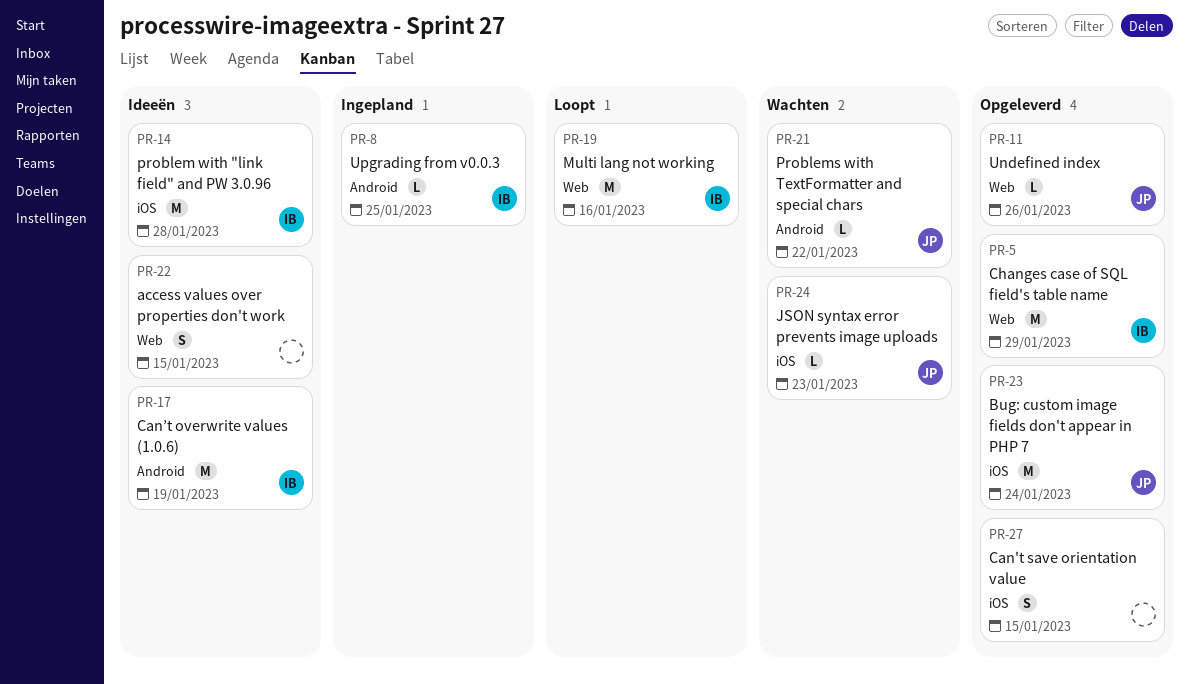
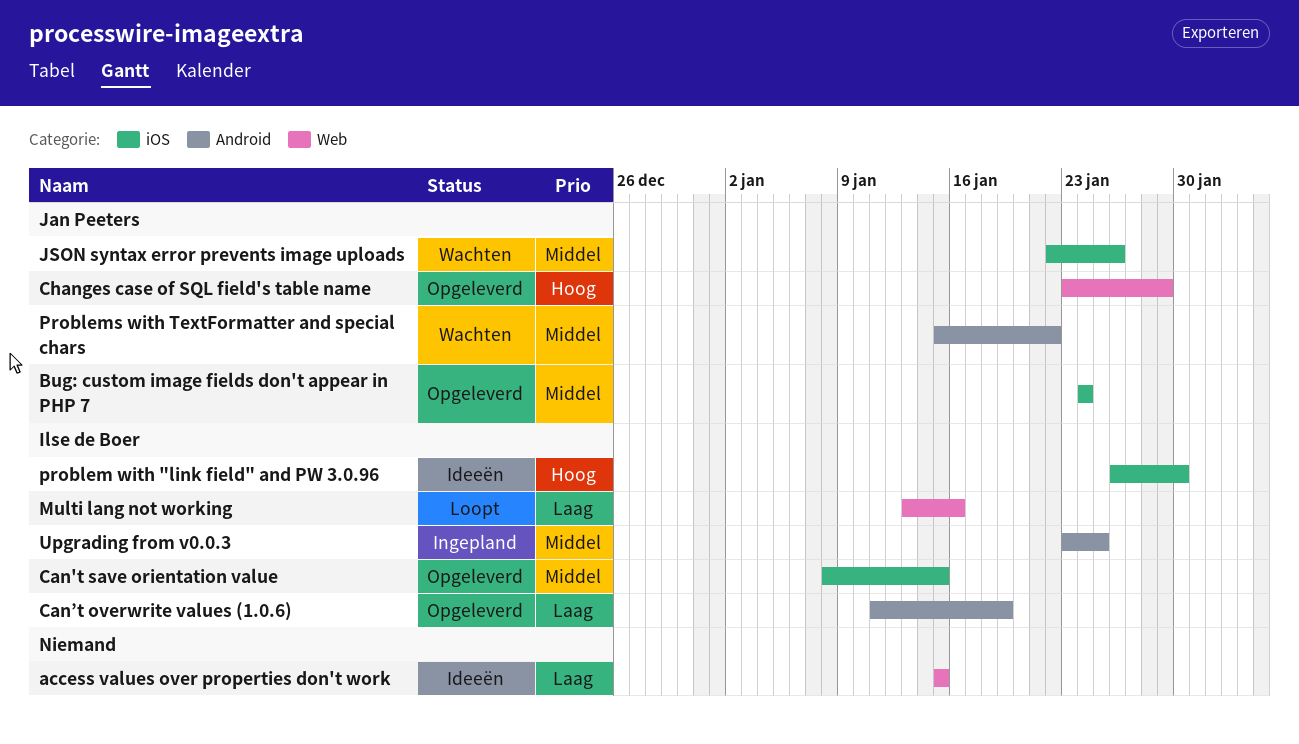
Can't save orientation value, owner: none -> Ilse de Boer
Can’t overwrite values (1.0.6), status: Ideeën -> Opgeleverd
Changes case of SQL field's table name, owner: Ilse de Boer -> Jan Peeters
JSON syntax error prevents image uploads, due: Jan 23 -> Jan 26
problem with "link field" and PW 3.0.96, due: Jan 28 -> Jan 30
Undefined index: present -> none

